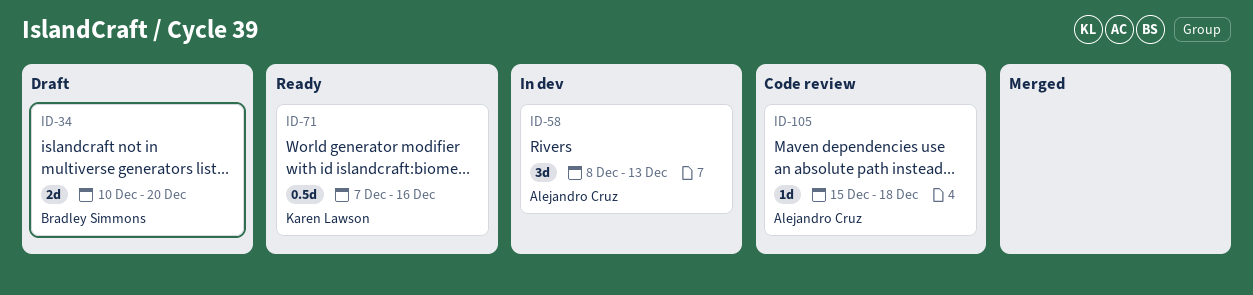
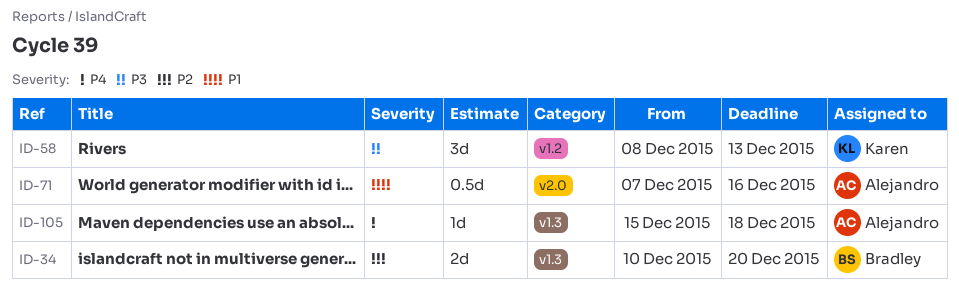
ID-58, owner: Alejandro Cruz -> Karen Lawson
ID-71, owner: Karen Lawson -> Alejandro Cruz

